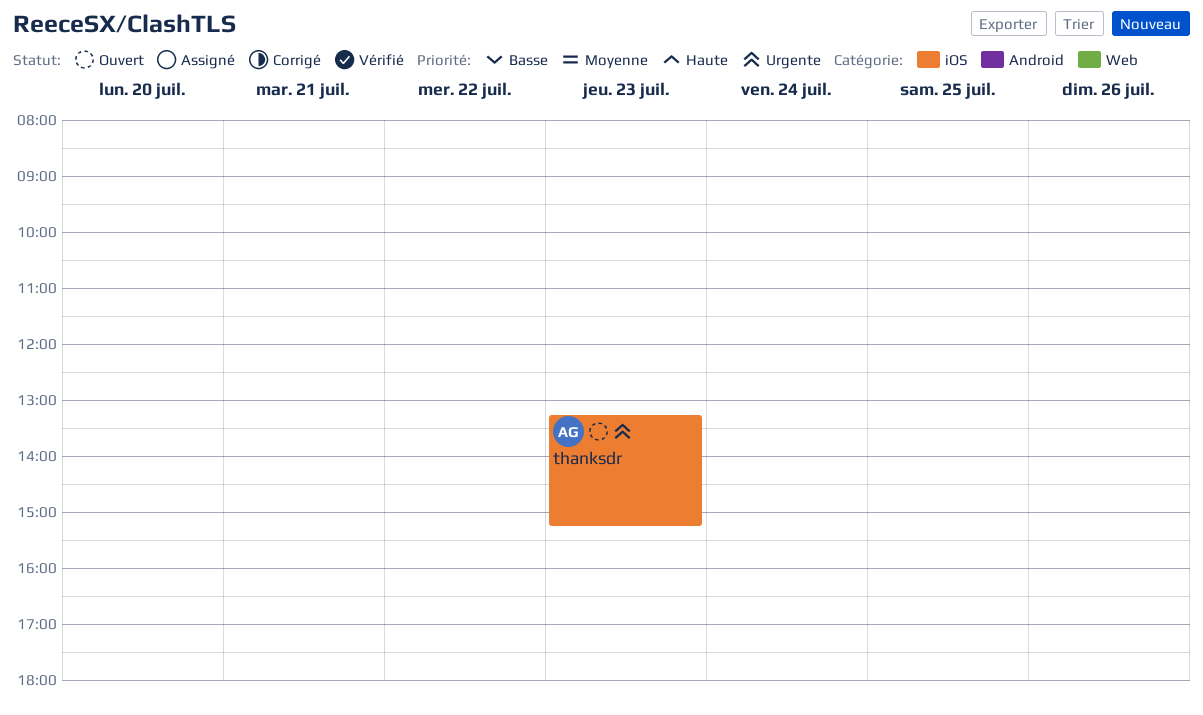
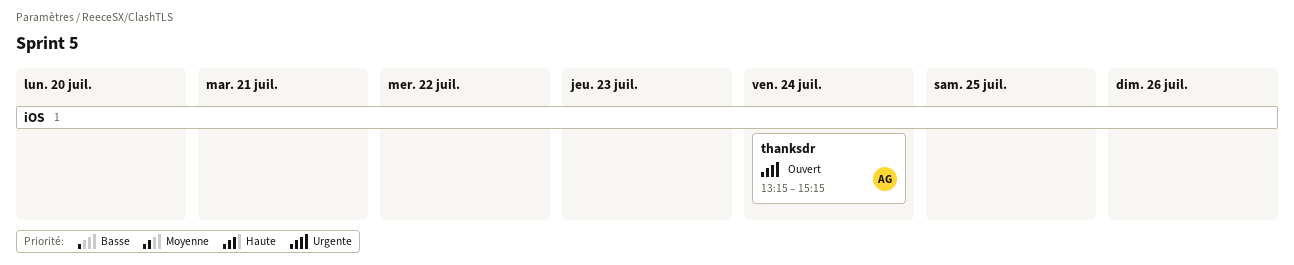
thanksdr, day: Jul 23 -> Jul 24

